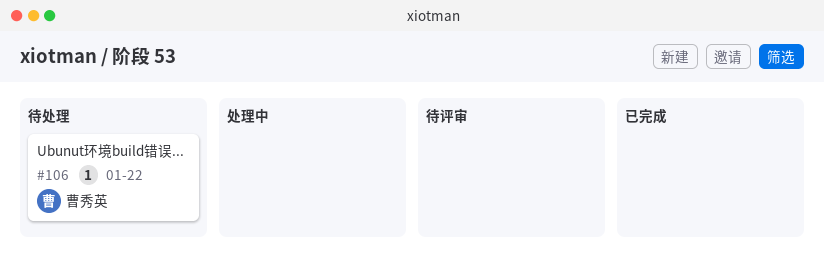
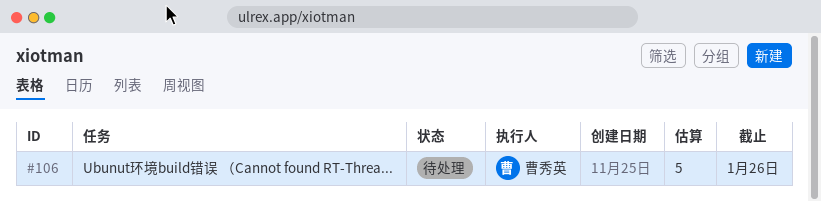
#106, estimate: 1 -> 5
#106, due: Jan 22 -> Jan 26

